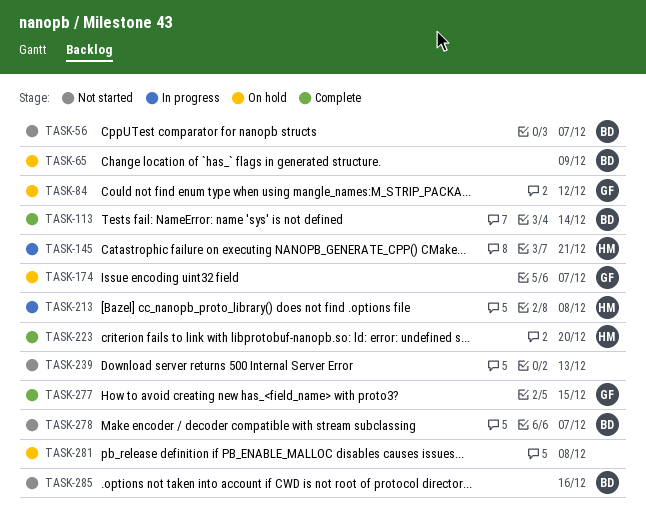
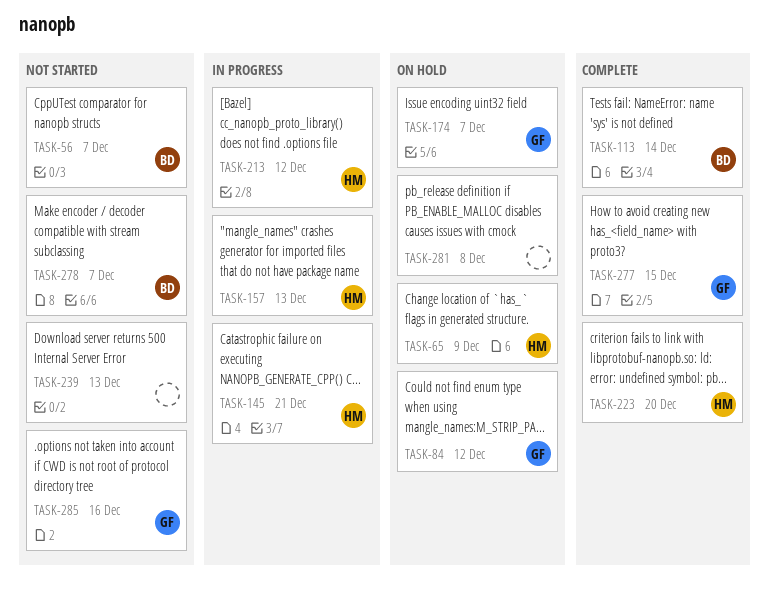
TASK-65, owner: BD -> HM
TASK-157: none -> present
TASK-213, due: Dec 8 -> Dec 12
TASK-285, owner: BD -> GF

